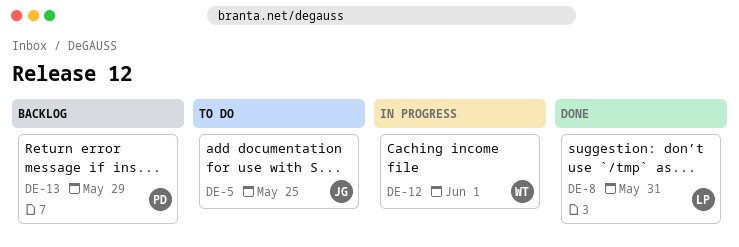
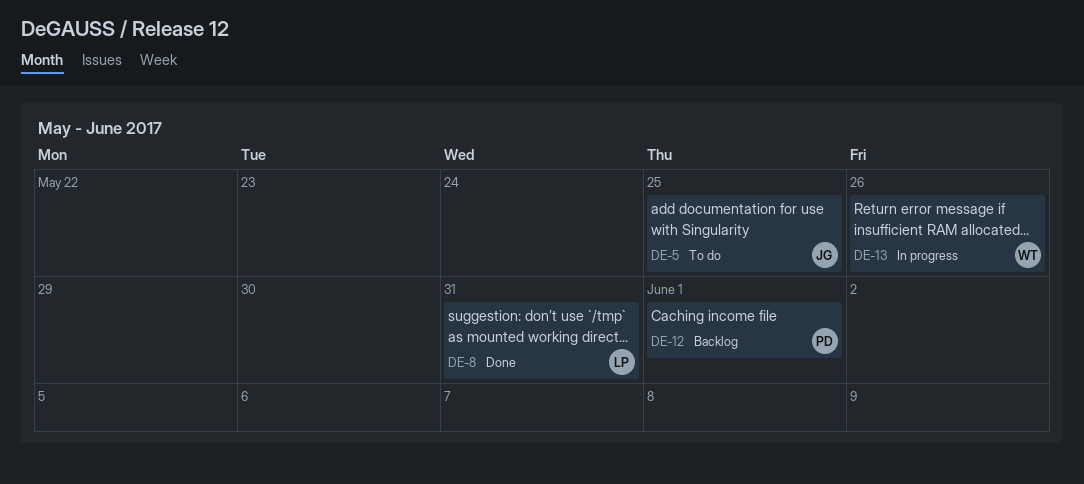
DE-12, status: In progress -> Backlog
DE-12, owner: WT -> PD
DE-13, status: Backlog -> In progress
DE-13, owner: PD -> WT
DE-13, due: May 29 -> May 26

